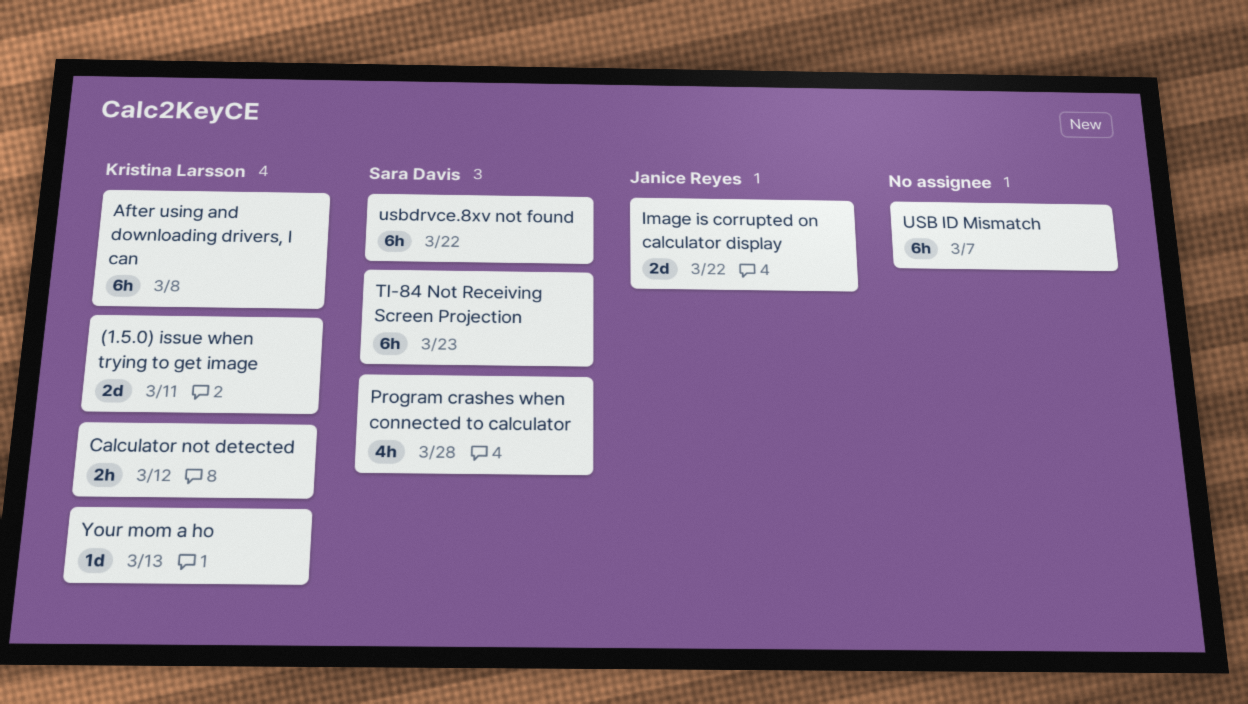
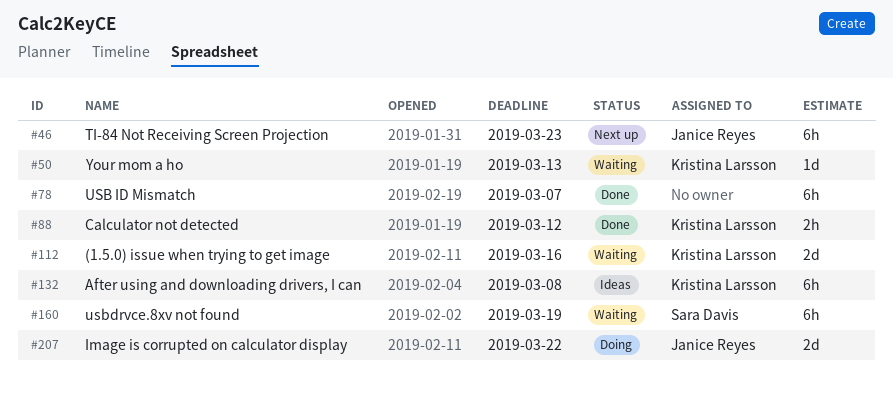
(1.5.0) issue when trying to get image, due: Mar 11 -> Mar 16
Program crashes when connected to calculator: present -> none
TI-84 Not Receiving Screen Projection, owner: Sara Davis -> Janice Reyes
usbdrvce.8xv not found, due: Mar 22 -> Mar 19

